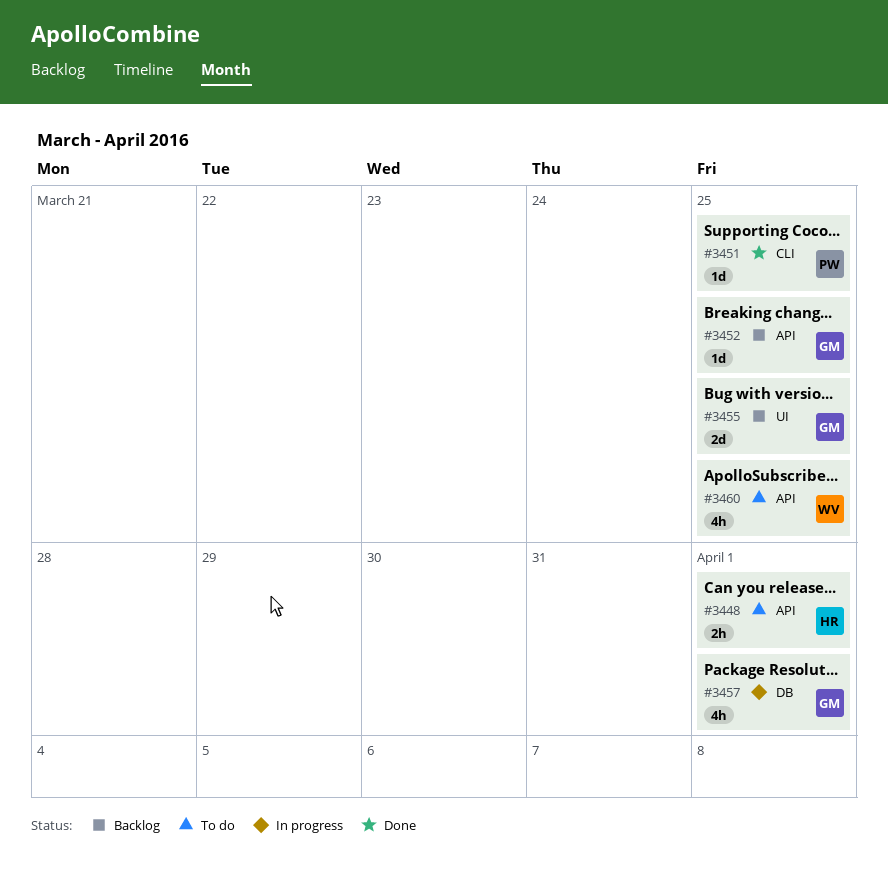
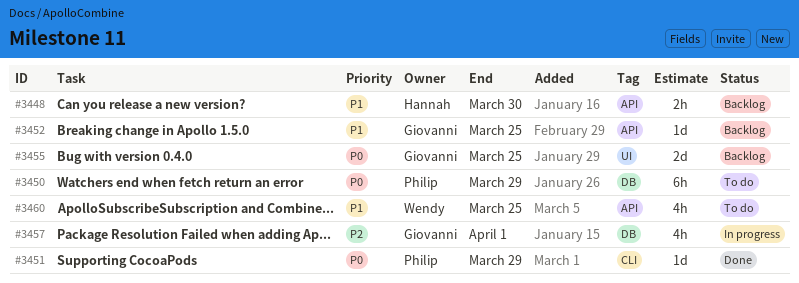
#3448, status: To do -> Backlog
#3448, due: Apr 1 -> Mar 30
#3450: none -> present
#3451, due: Mar 25 -> Mar 29

